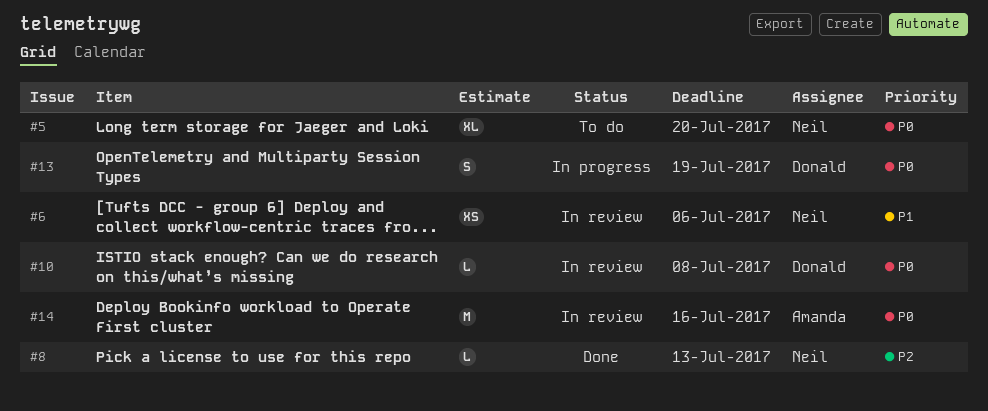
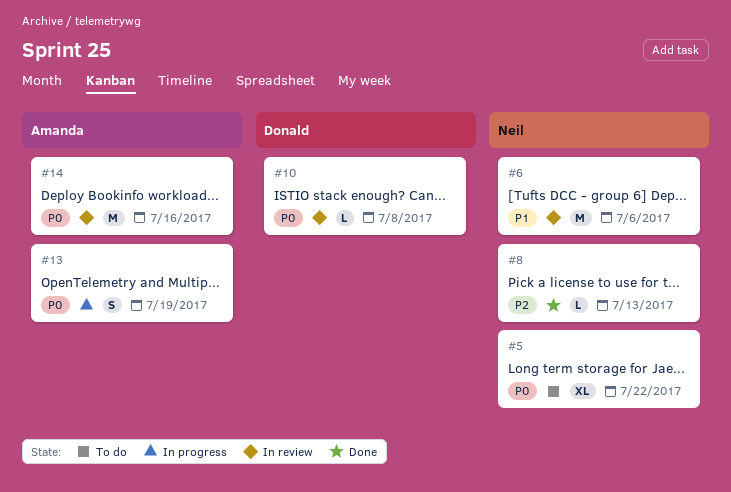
#5, due: Jul 20 -> Jul 22
#6, estimate: XS -> M
#13, owner: Donald -> Amanda

